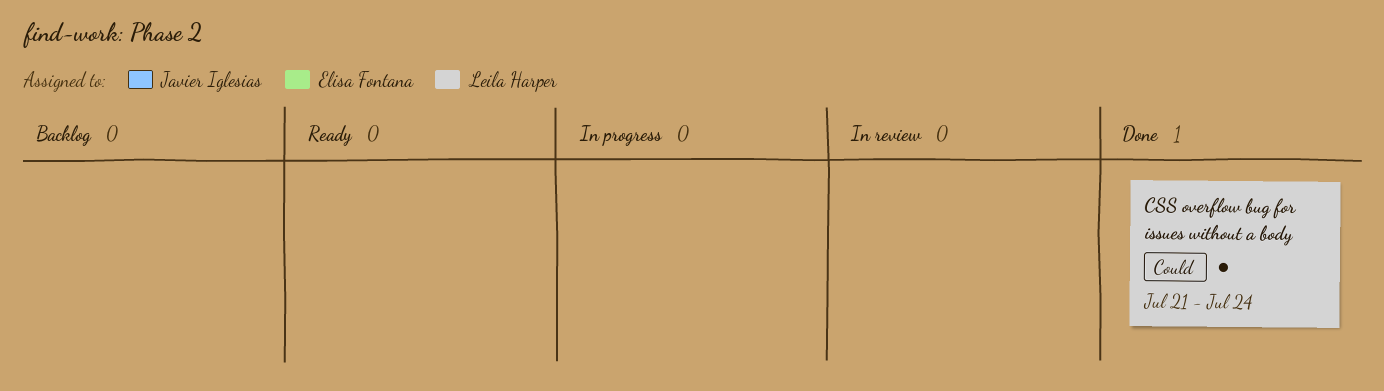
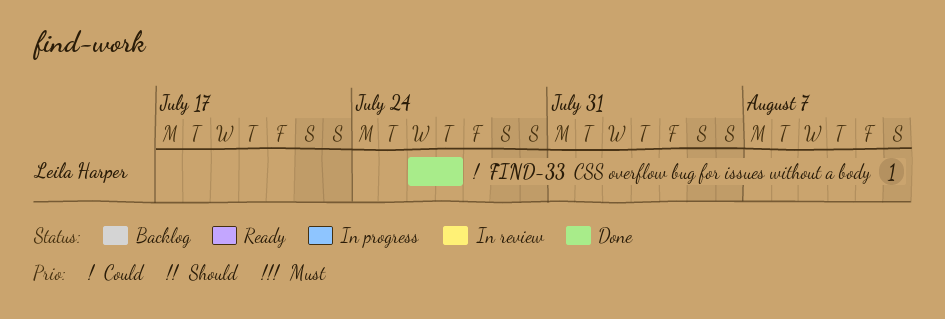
CSS overflow bug for issues without a body, start: Jul 21 -> Jul 26
CSS overflow bug for issues without a body, due: Jul 24 -> Jul 27

